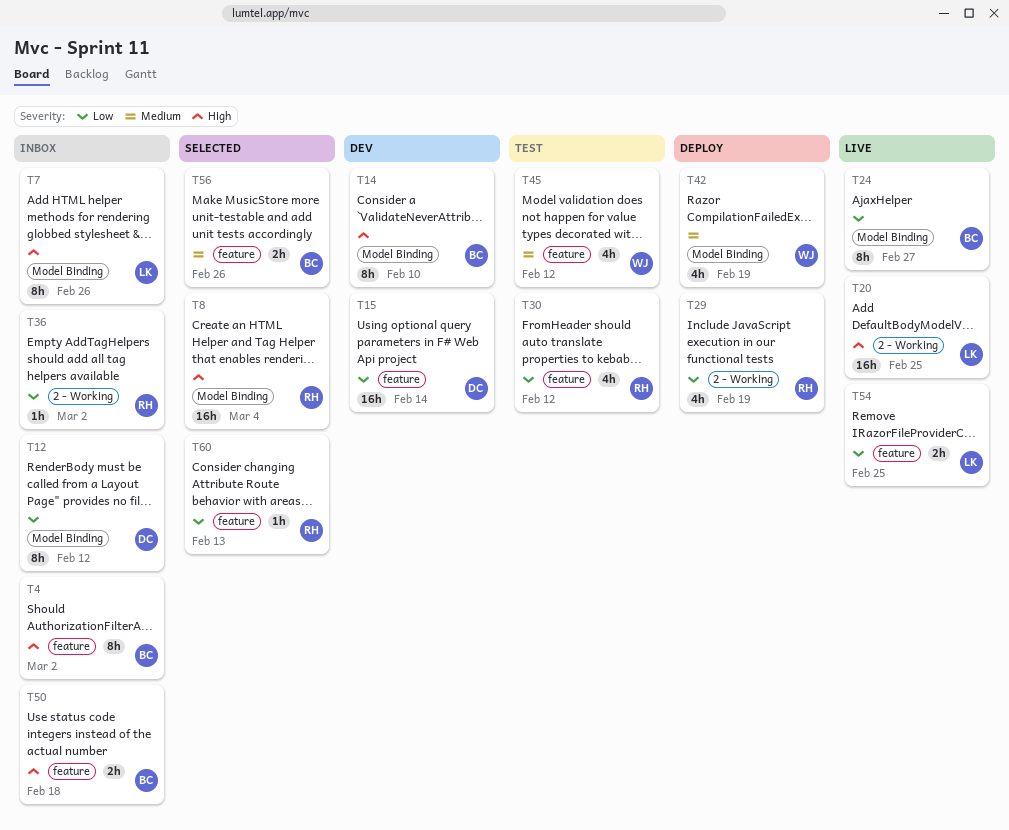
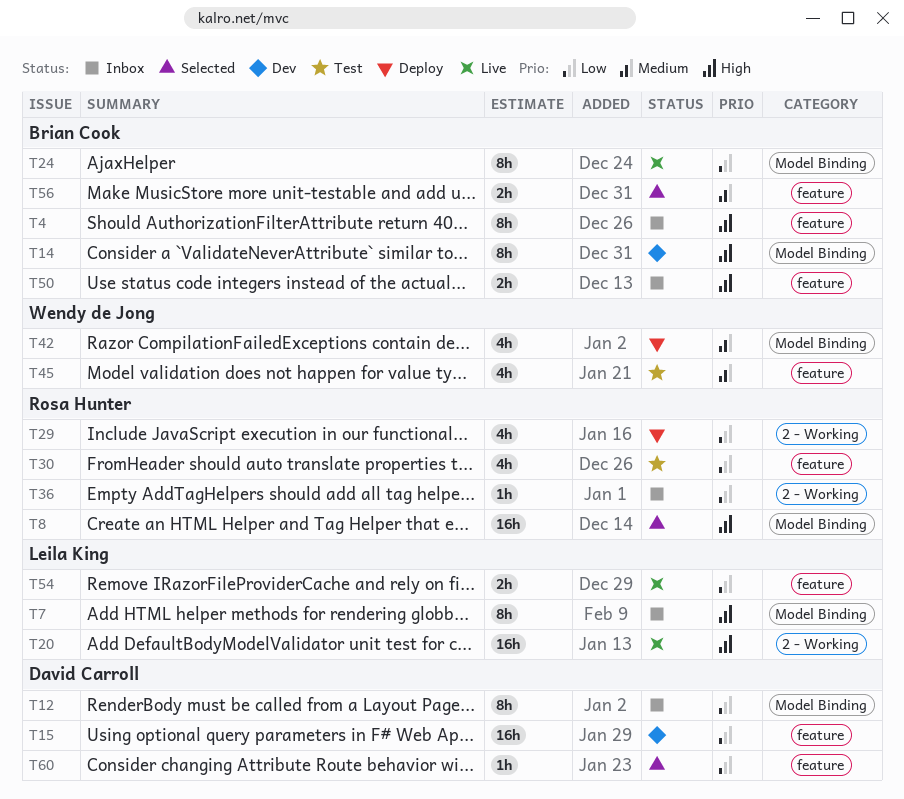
T60, owner: Rosa Hunter -> David Carroll

